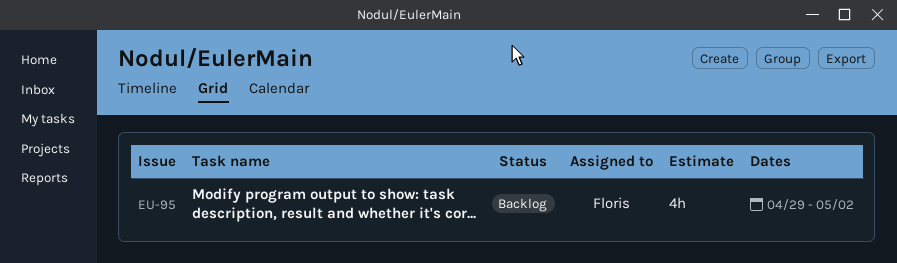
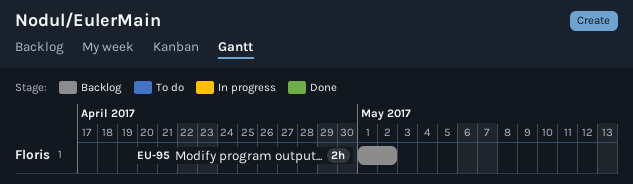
EU-95, estimate: 4h -> 2h
EU-95, start: Apr 29 -> May 1

